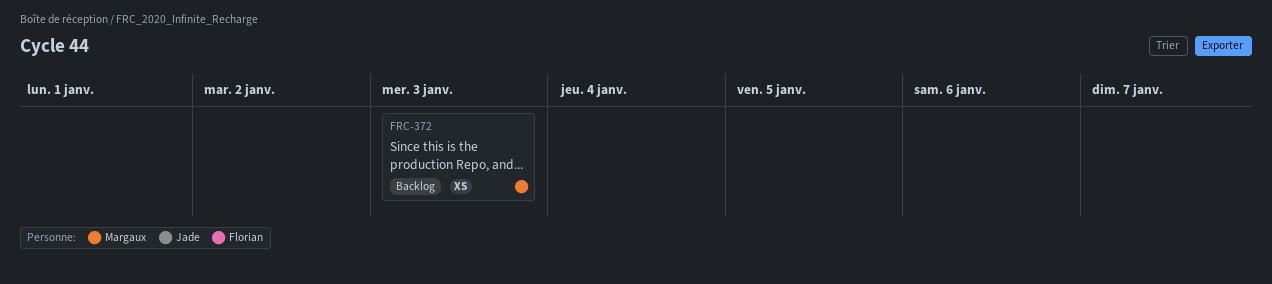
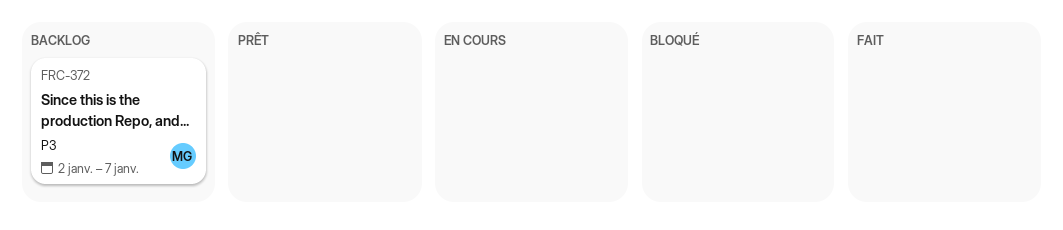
FRC-372, due: Jan 3 -> Jan 7

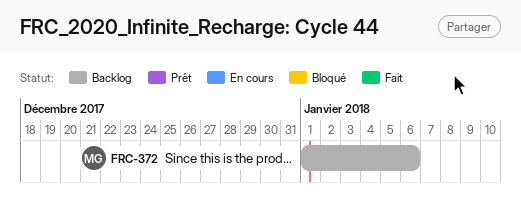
FRC-372, start: Jan 2 -> Jan 1
FRC-372, due: Jan 7 -> Jan 6

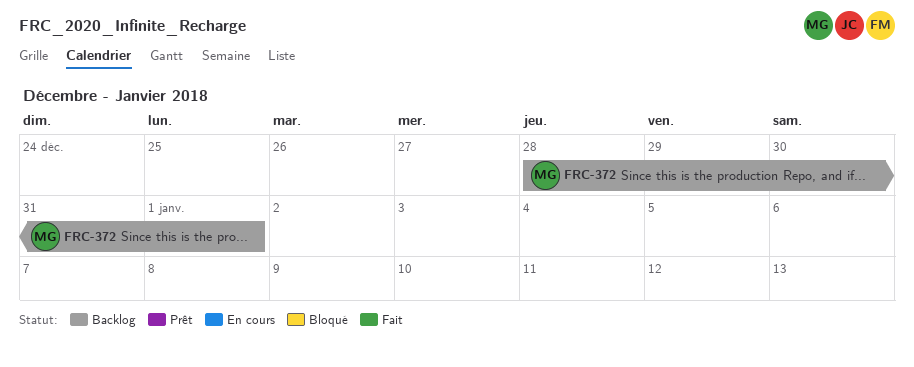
FRC-372, start: Jan 1 -> Dec 28
FRC-372, due: Jan 6 -> Jan 1

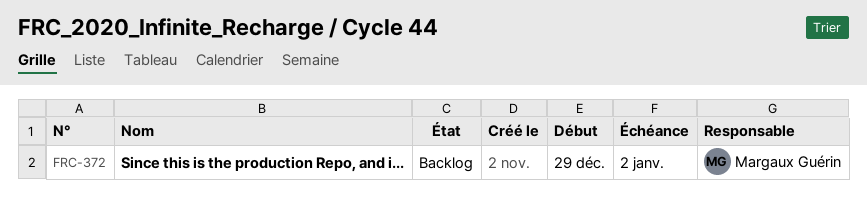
FRC-372, start: Dec 28 -> Dec 29
FRC-372, due: Jan 1 -> Jan 2

